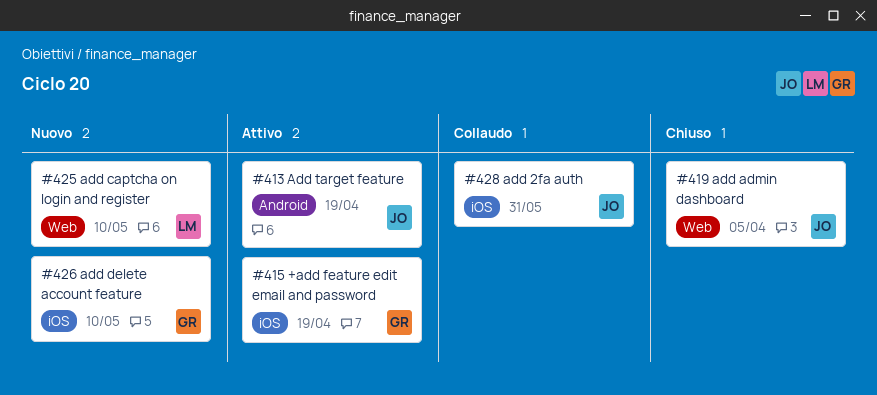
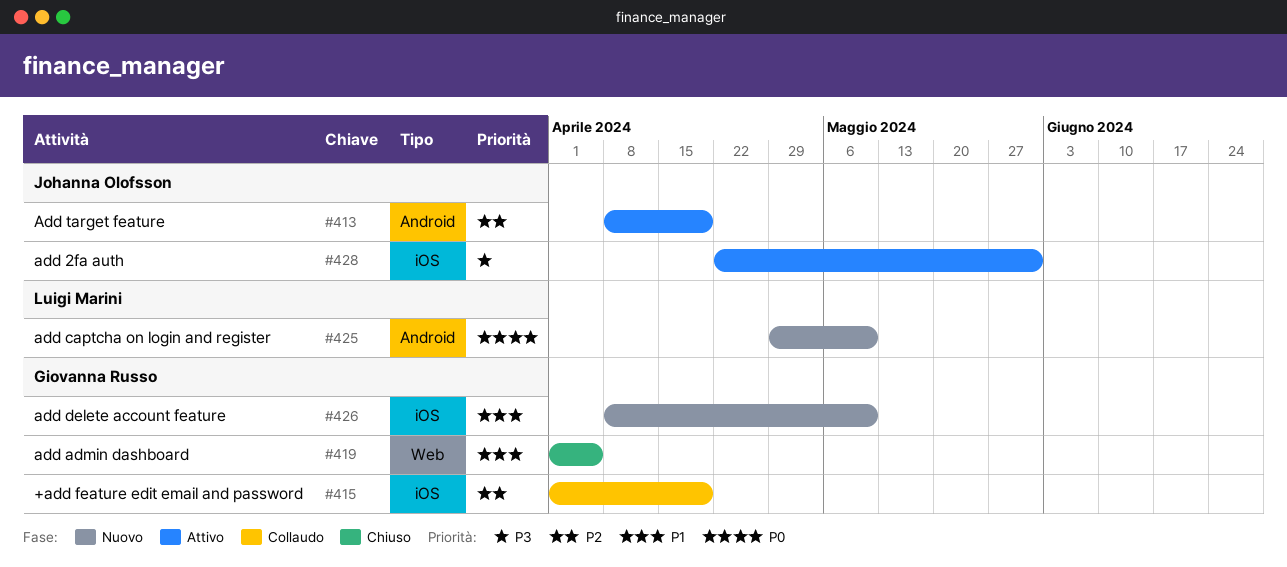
#415, status: Attivo -> Collaudo
#419, owner: Johanna Olofsson -> Giovanna Russo
#425, label: Web -> Android
#428, status: Collaudo -> Attivo

